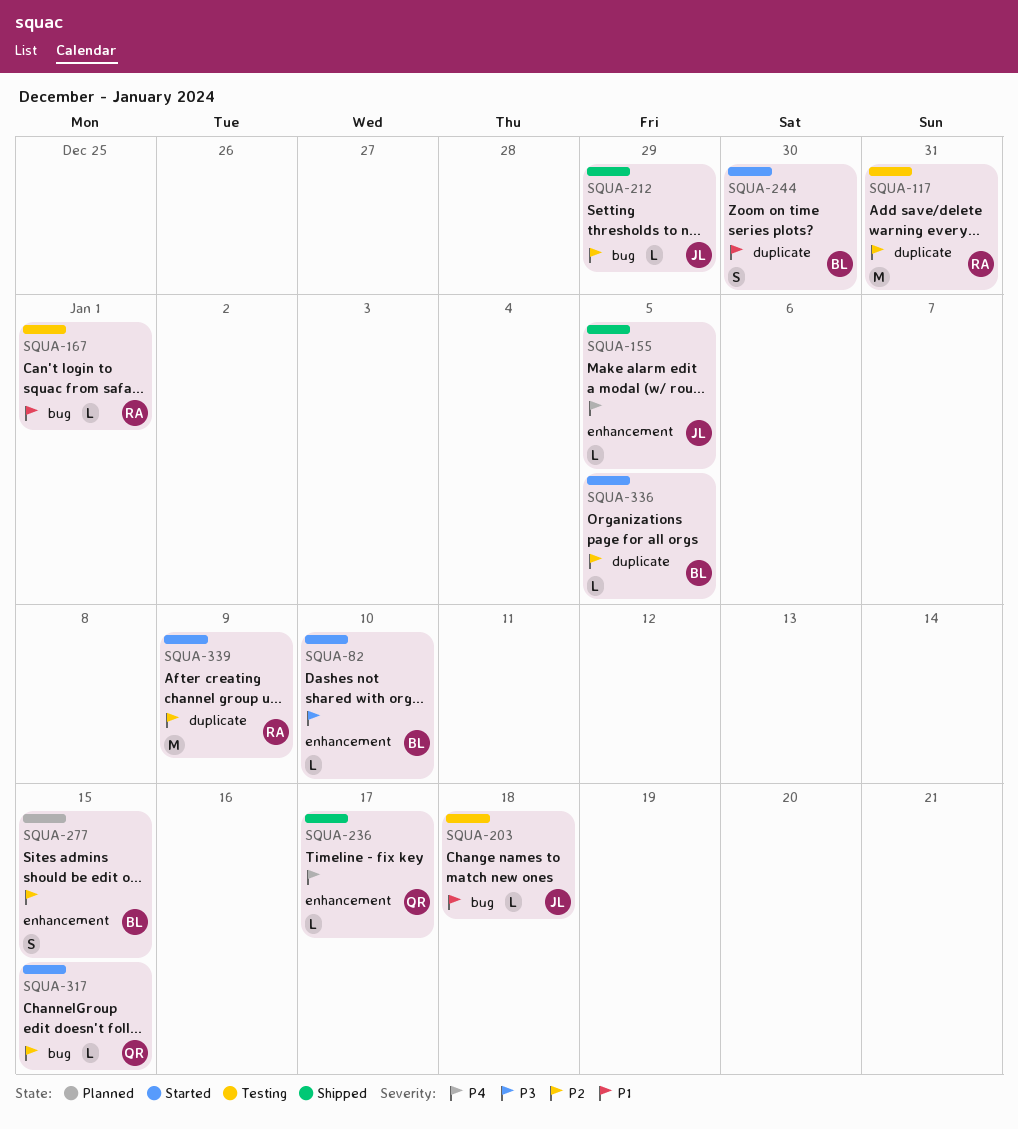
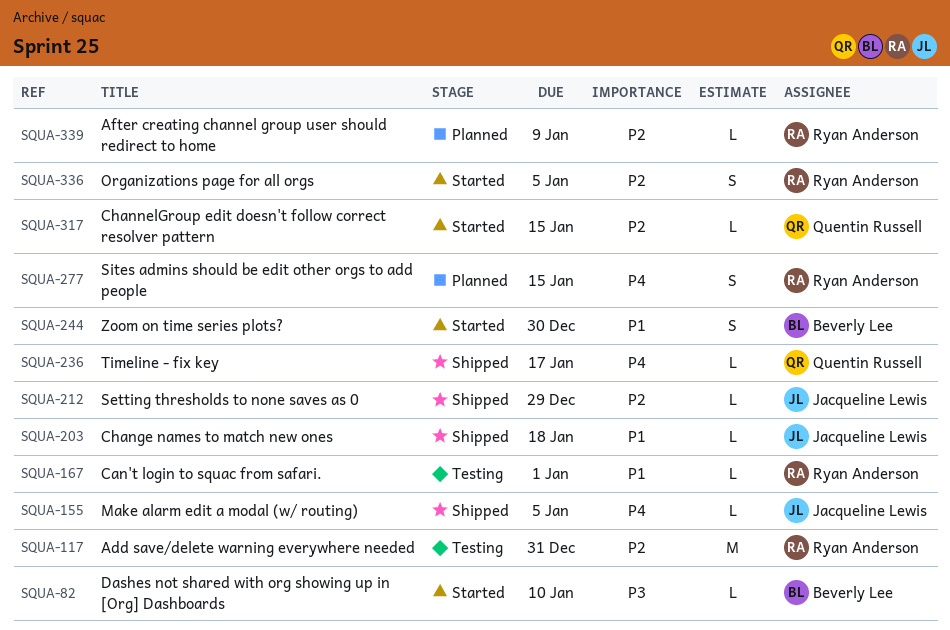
SQUA-203, status: Testing -> Shipped
SQUA-277, owner: Beverly Lee -> Ryan Anderson
SQUA-277, priority: P2 -> P4
SQUA-336, owner: Beverly Lee -> Ryan Anderson
SQUA-336, estimate: L -> S
SQUA-339, status: Started -> Planned
SQUA-339, estimate: M -> L

